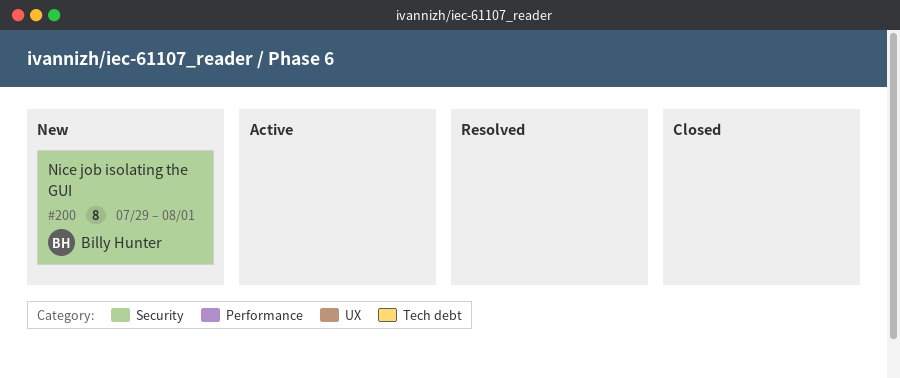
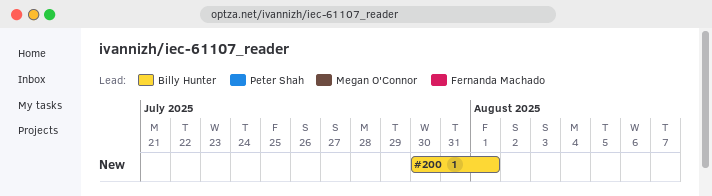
#200, estimate: 8 -> 1
#200, start: Jul 29 -> Jul 30

